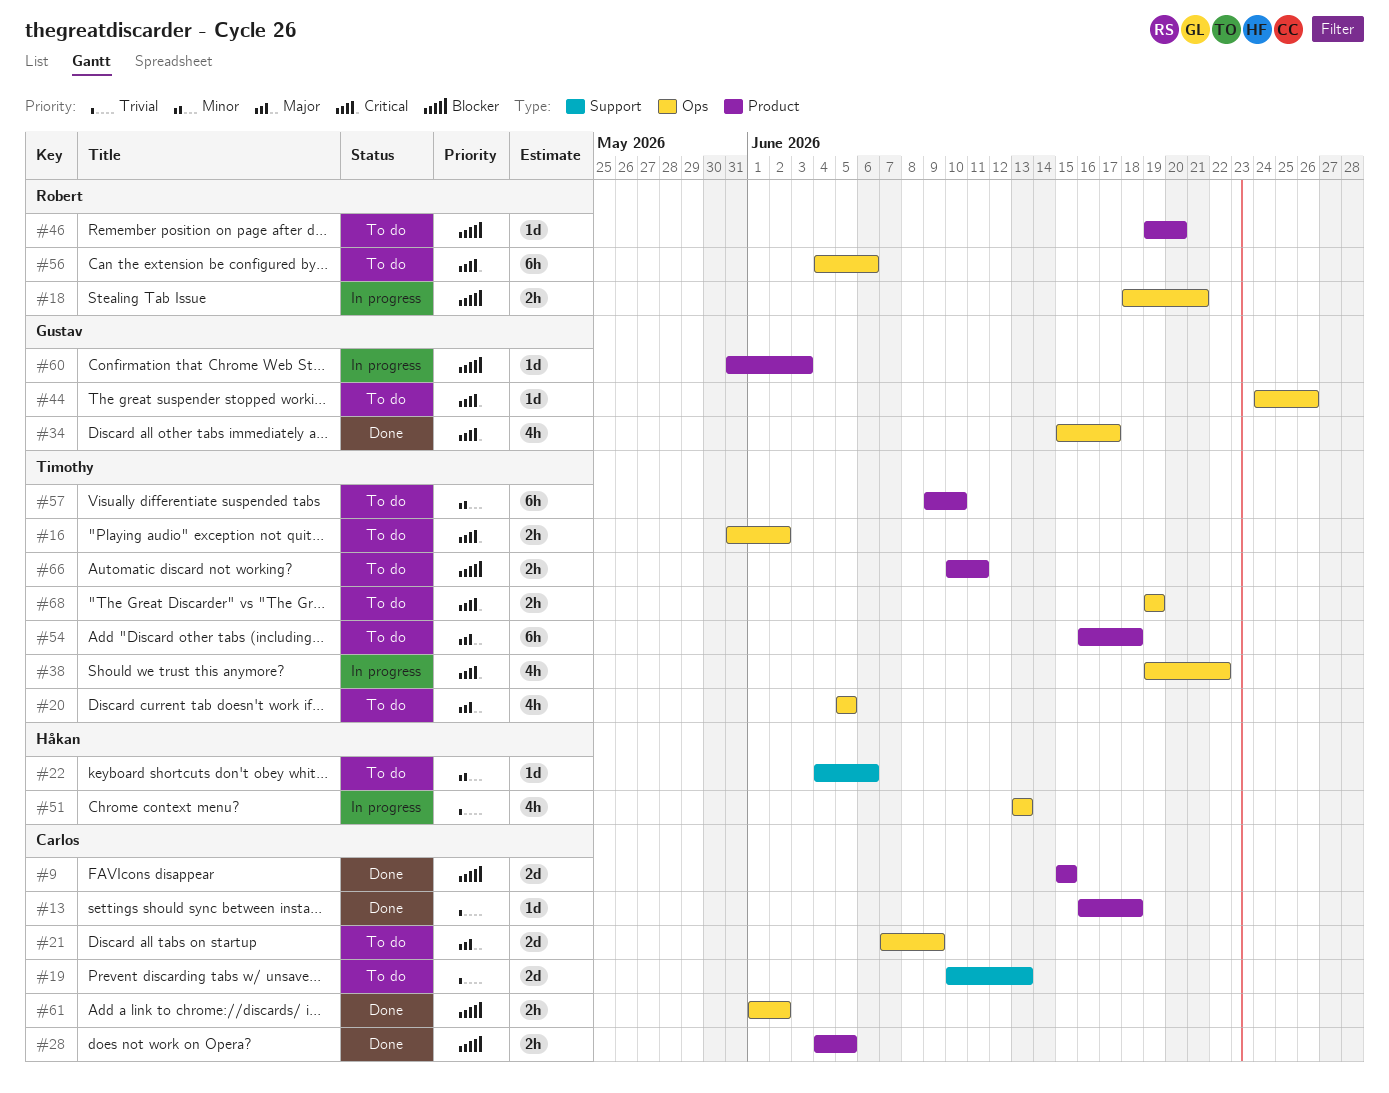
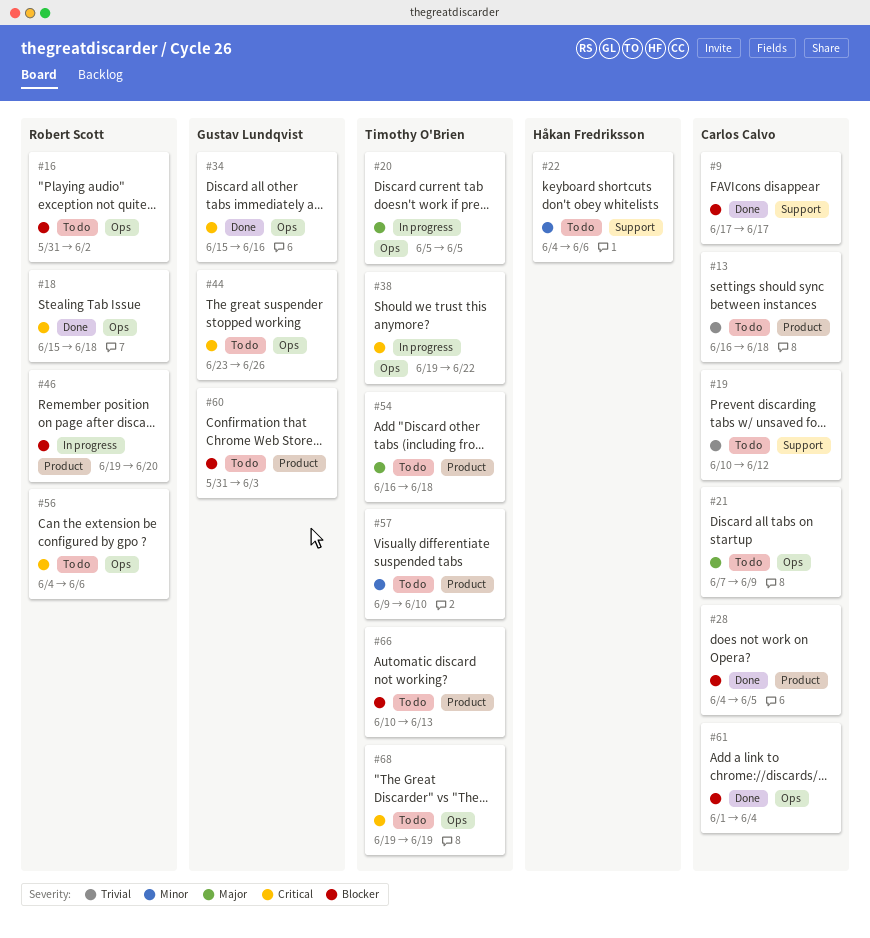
#9, label: Product -> Support
#9, start: Jun 15 -> Jun 17
#9, due: Jun 15 -> Jun 17
#13, status: Done -> To do
#16, owner: Timothy O'Brien -> Robert Scott
#16, priority: Critical -> Blocker
#18, status: In progress -> Done
#18, priority: Blocker -> Critical
#18, start: Jun 18 -> Jun 15
#18, due: Jun 21 -> Jun 18
#19, due: Jun 13 -> Jun 12
#20, status: To do -> In progress
#34, due: Jun 17 -> Jun 16
#44, start: Jun 24 -> Jun 23
#46, status: To do -> In progress
#51: present -> none
#60, status: In progress -> To do
#61, due: Jun 2 -> Jun 4
#66, due: Jun 11 -> Jun 13

